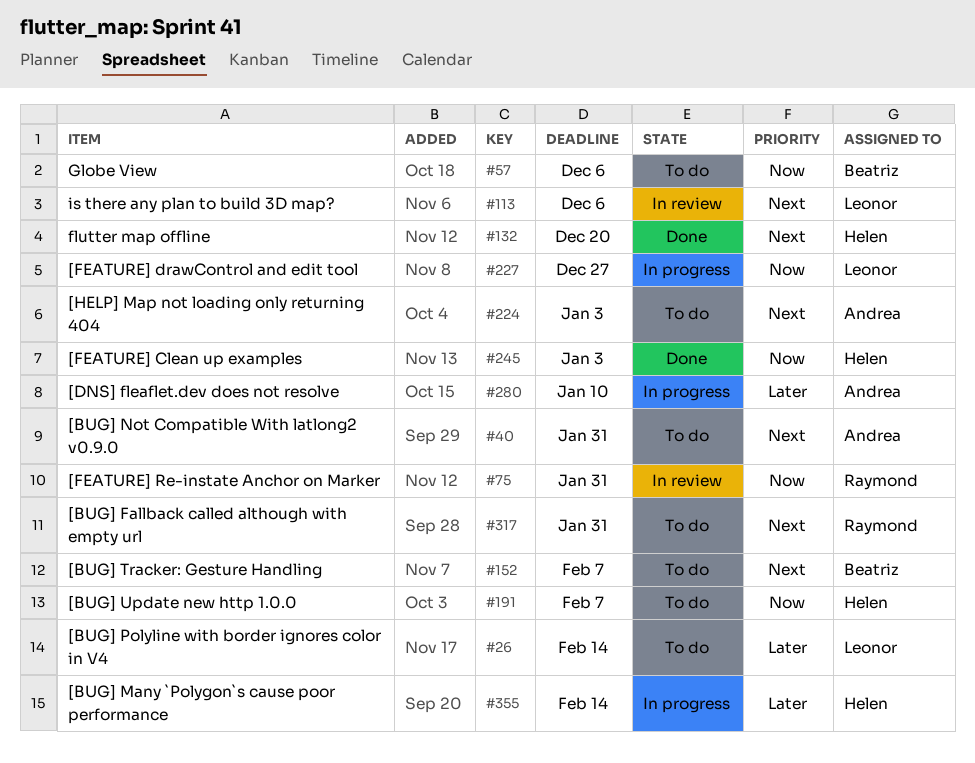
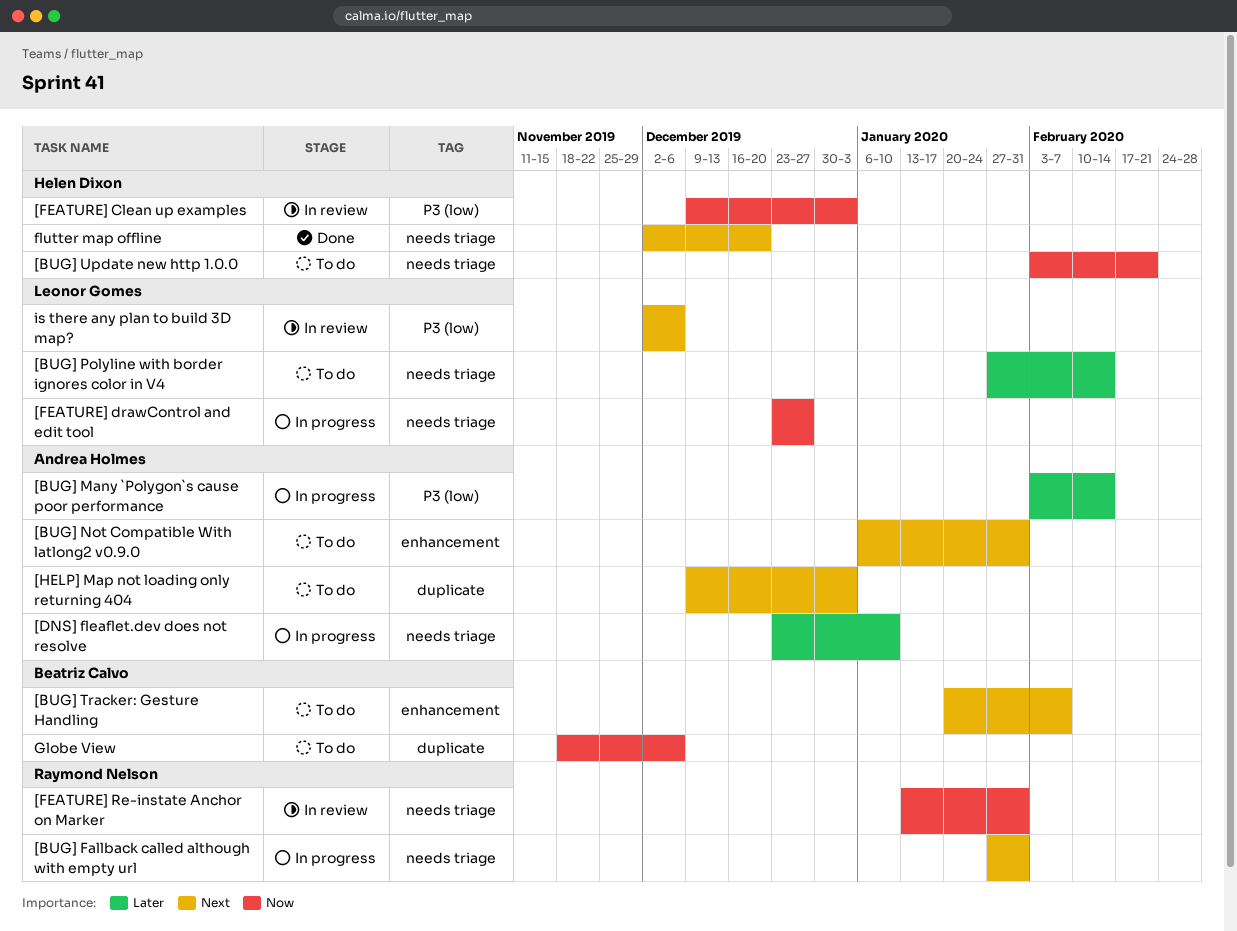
[BUG] Fallback called although with empty url, status: To do -> In progress
[BUG] Many `Polygon`s cause poor performance, owner: Helen Dixon -> Andrea Holmes
[BUG] Update new http 1.0.0, due: Feb 7 -> Feb 21
[FEATURE] Clean up examples, status: Done -> In review

